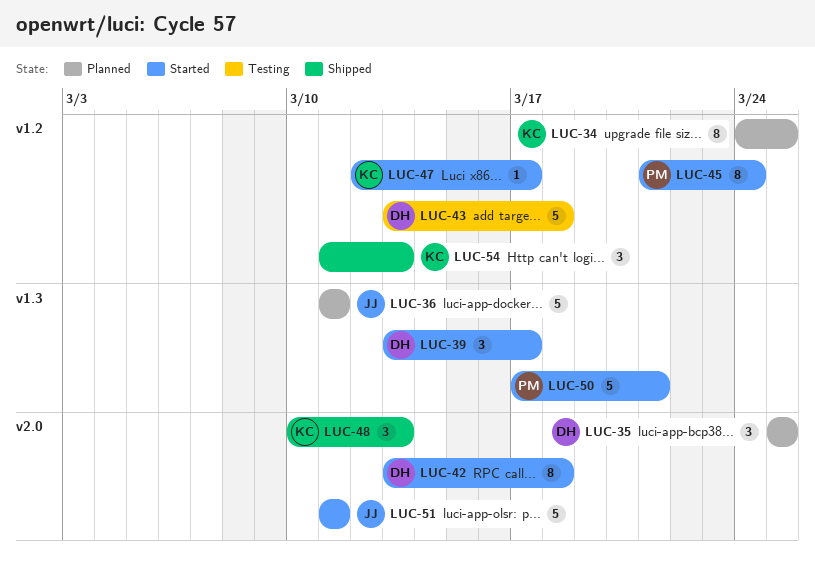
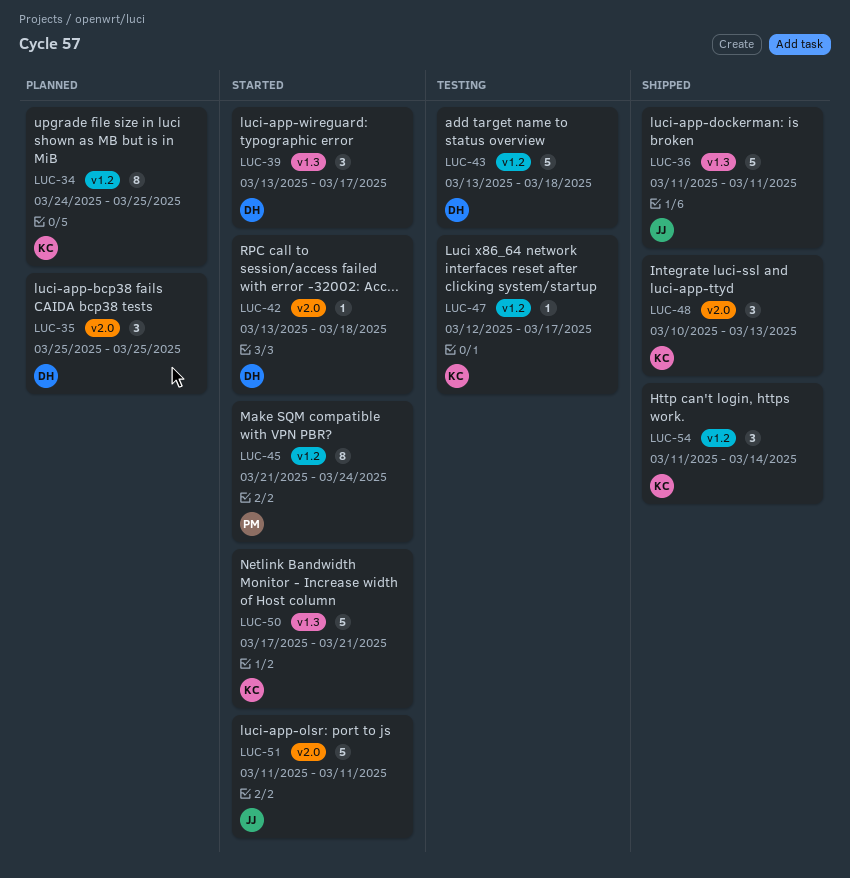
LUC-36, status: Planned -> Shipped
LUC-42, estimate: 8 -> 1
LUC-47, status: Started -> Testing
LUC-50, owner: PM -> KC
LUC-54, due: Mar 13 -> Mar 14

